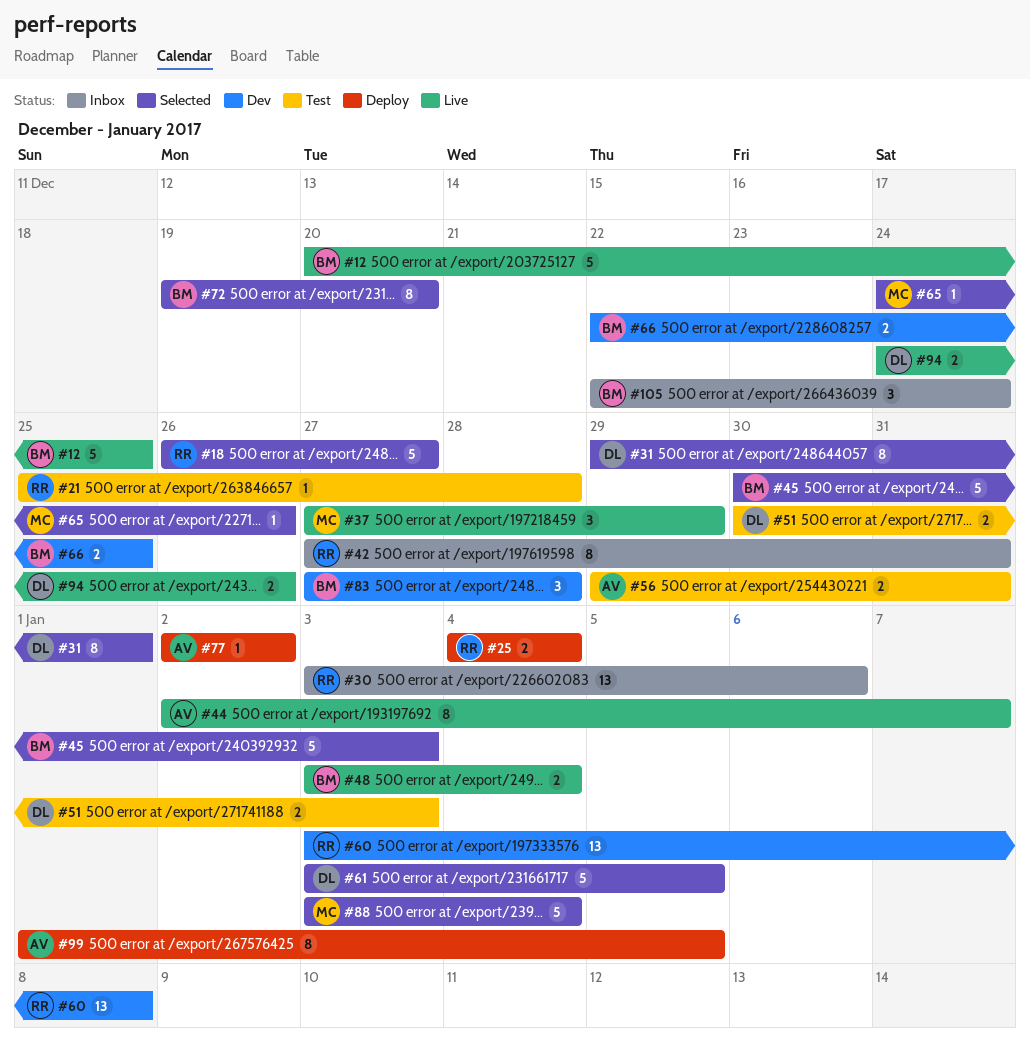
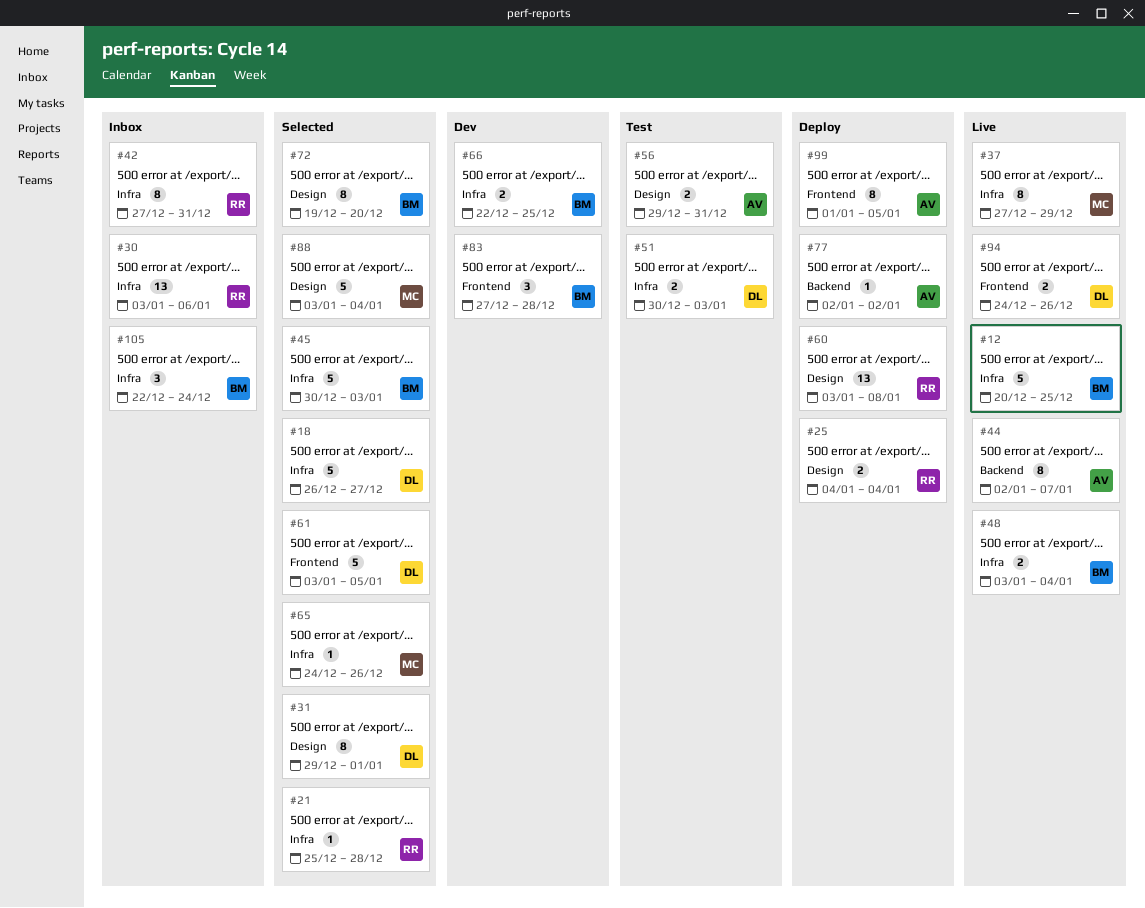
#18, owner: RR -> DL
#21, status: Test -> Selected
#37, estimate: 3 -> 8
#60, status: Dev -> Deploy

